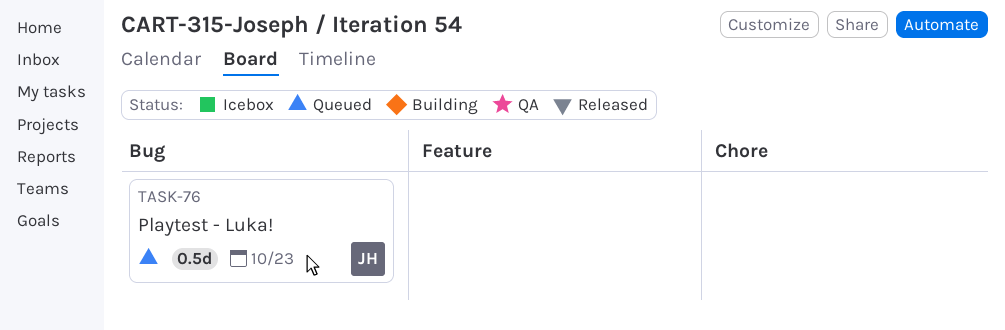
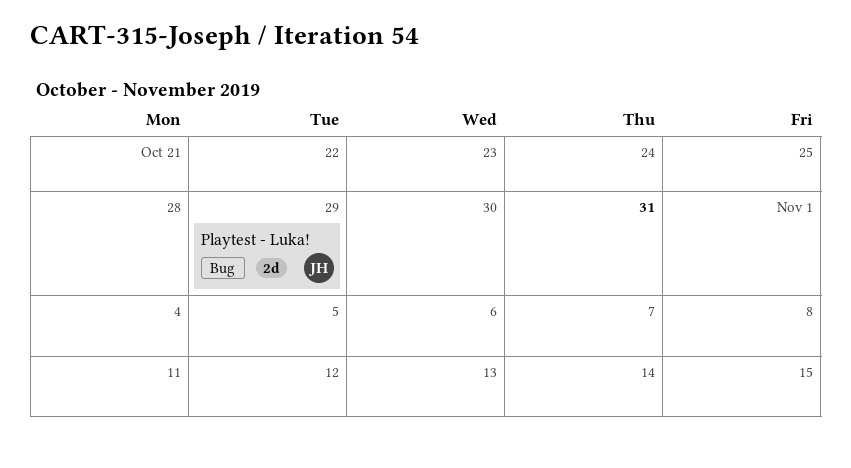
Playtest - Luka!, estimate: 0.5d -> 2d
Playtest - Luka!, due: Oct 23 -> Oct 29

